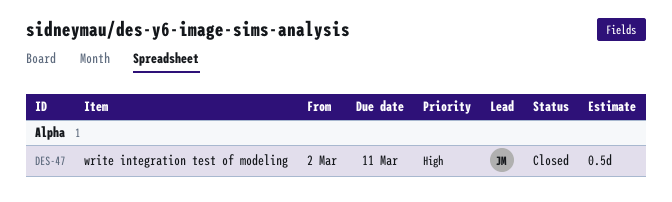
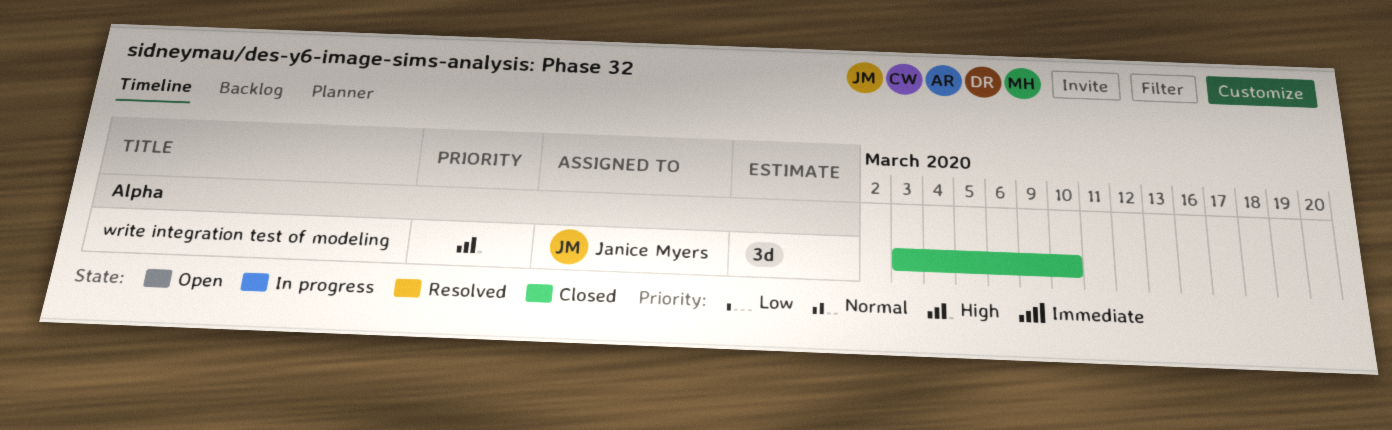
write integration test of modeling, estimate: 0.5d -> 3d
write integration test of modeling, start: Mar 2 -> Mar 3
write integration test of modeling, due: Mar 11 -> Mar 10

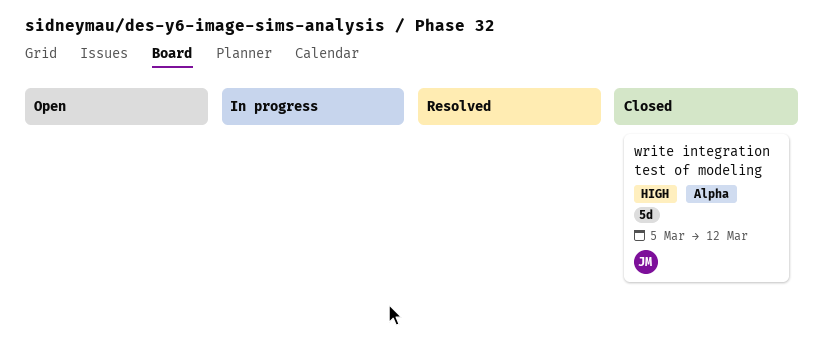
write integration test of modeling, estimate: 3d -> 5d
write integration test of modeling, start: Mar 3 -> Mar 5
write integration test of modeling, due: Mar 10 -> Mar 12

